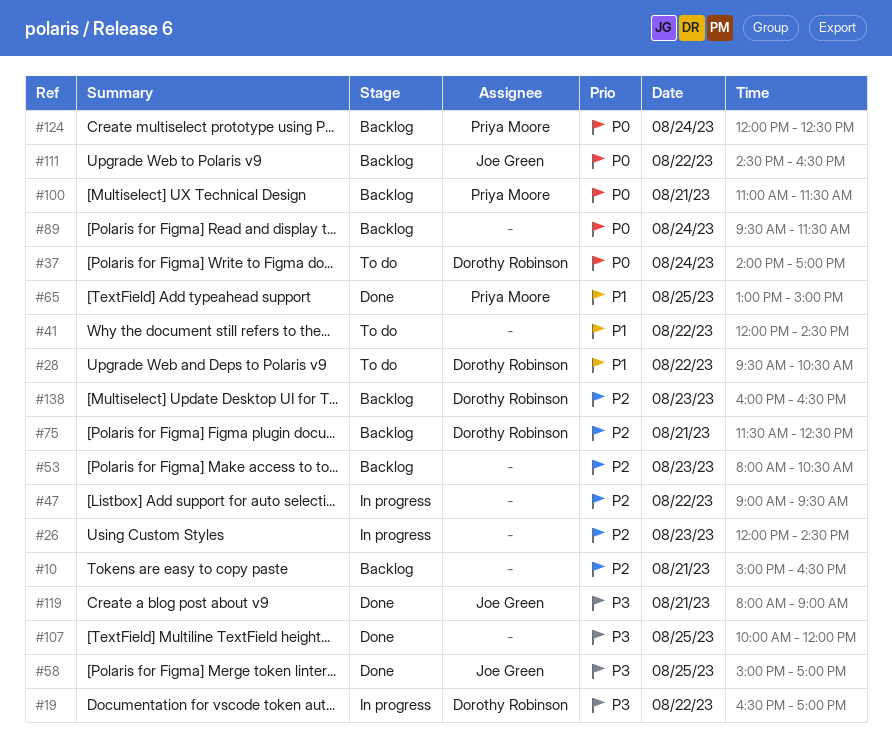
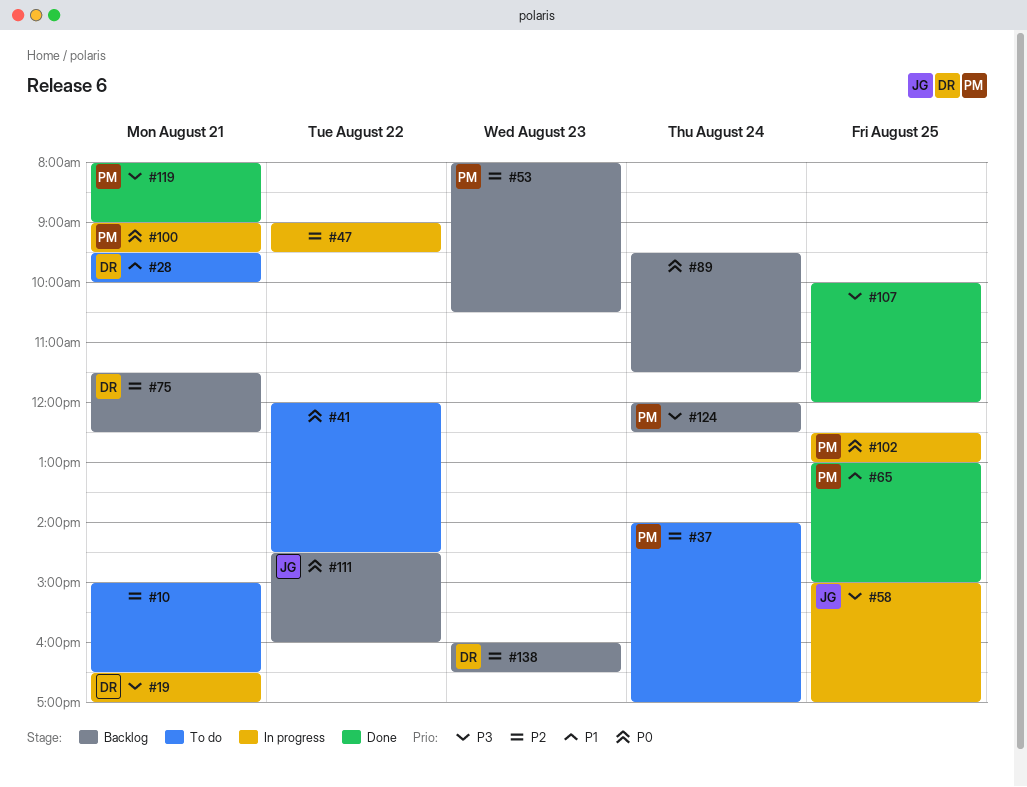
#10, status: Backlog -> To do
#19, day: Aug 22 -> Aug 21
#26: present -> none
#28, day: Aug 22 -> Aug 21
#28, ends: 10:30 -> 10:00
#37, owner: Dorothy Robinson -> Priya Moore
#37, priority: P0 -> P2
#41, priority: P1 -> P0
#53, owner: none -> Priya Moore
#58, status: Done -> In progress
#100, status: Backlog -> In progress
#100, begins: 11:00 -> 09:00
#100, ends: 11:30 -> 09:30
#102: none -> present
#111, ends: 16:30 -> 16:00
#119, owner: Joe Green -> Priya Moore
#124, priority: P0 -> P3

